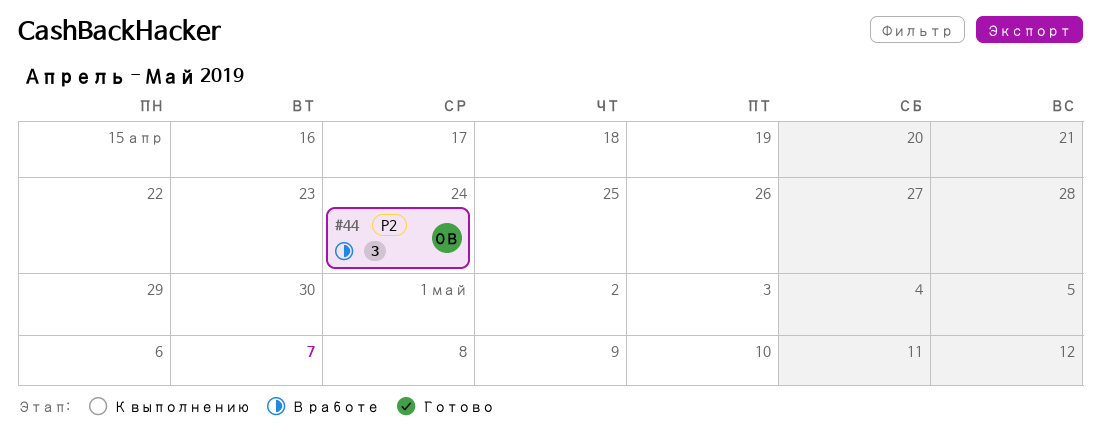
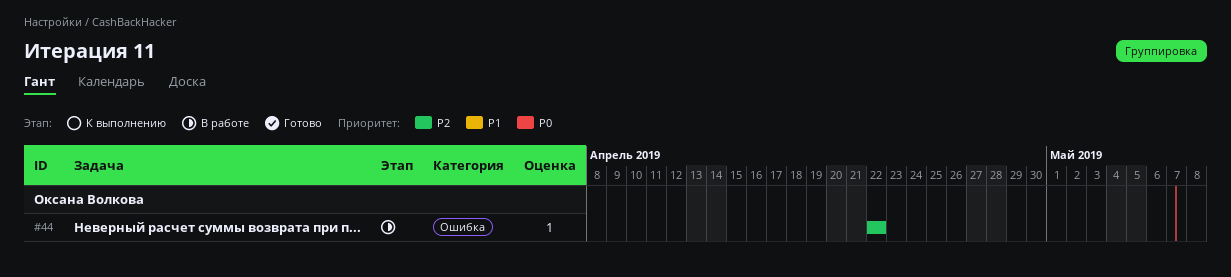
#44, estimate: 3 -> 1
#44, due: Apr 24 -> Apr 22

